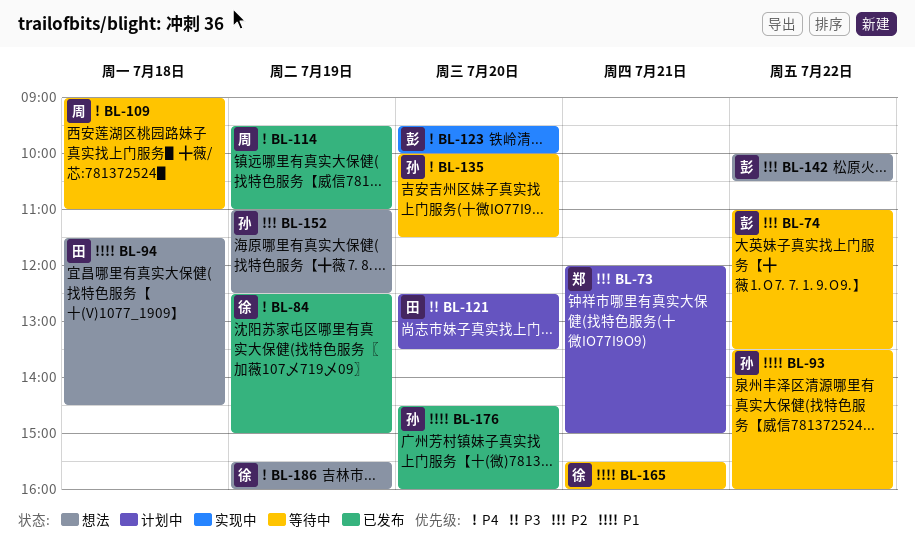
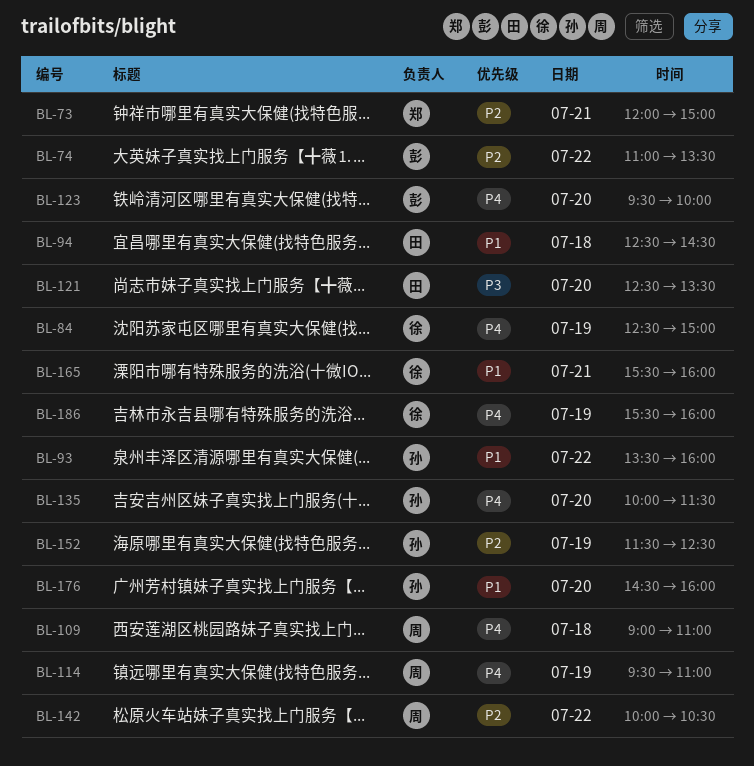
BL-94, begins: 11:30 -> 12:30
BL-142, owner: 彭 -> 周
BL-152, begins: 11:00 -> 11:30

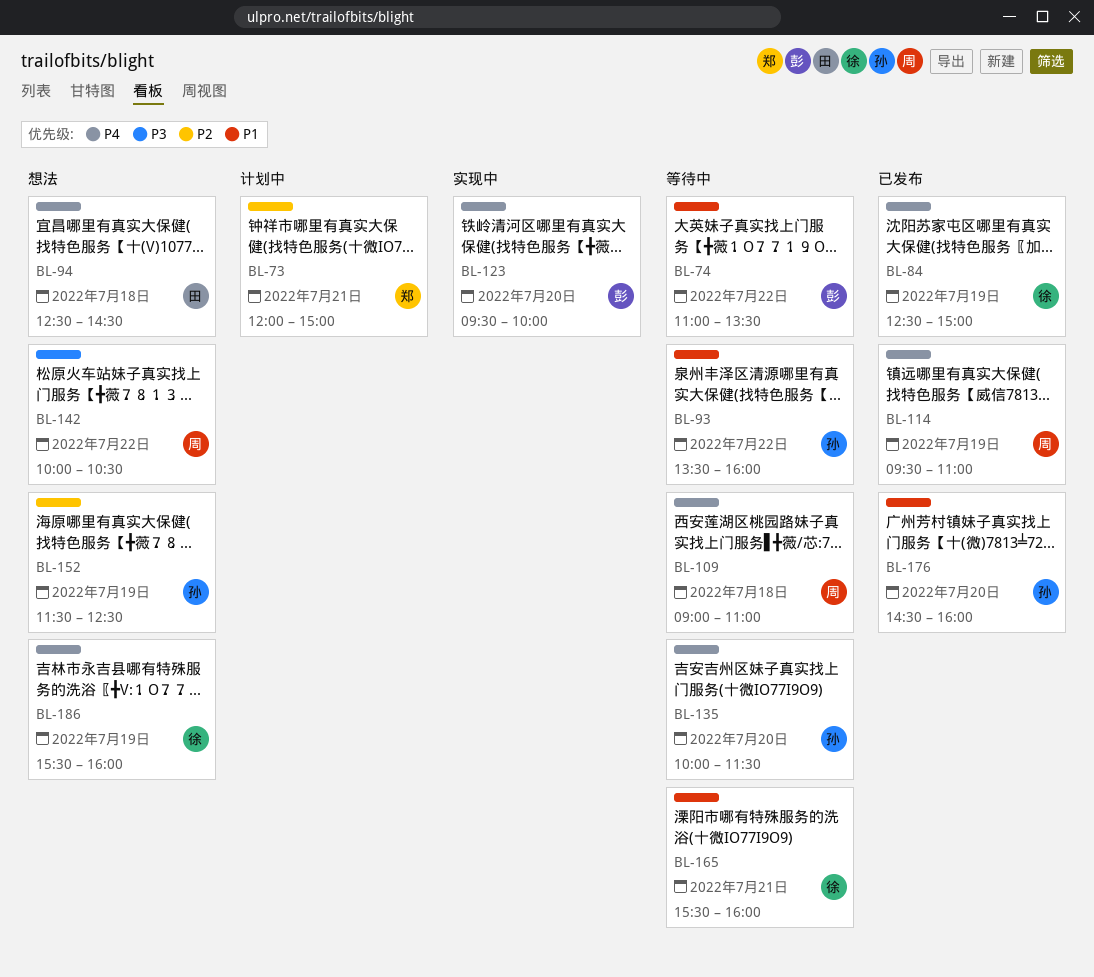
BL-74, priority: P2 -> P1
BL-94, priority: P1 -> P4
BL-121: present -> none
BL-142, priority: P2 -> P3

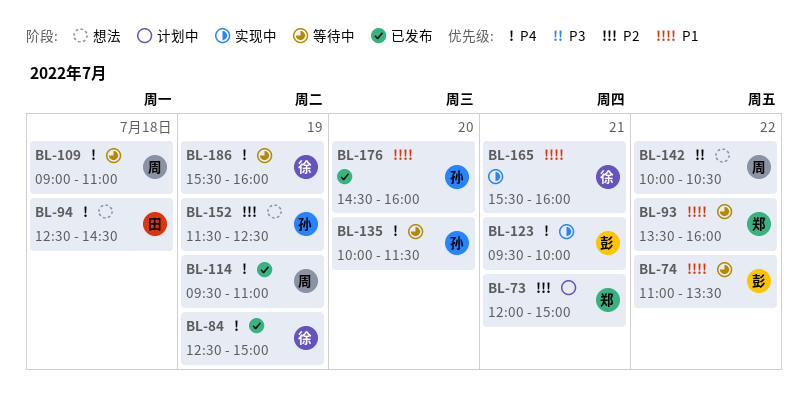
BL-93, owner: 孙 -> 郑
BL-123, day: Jul 20 -> Jul 21
BL-165, status: 等待中 -> 实现中
BL-186, status: 想法 -> 等待中

